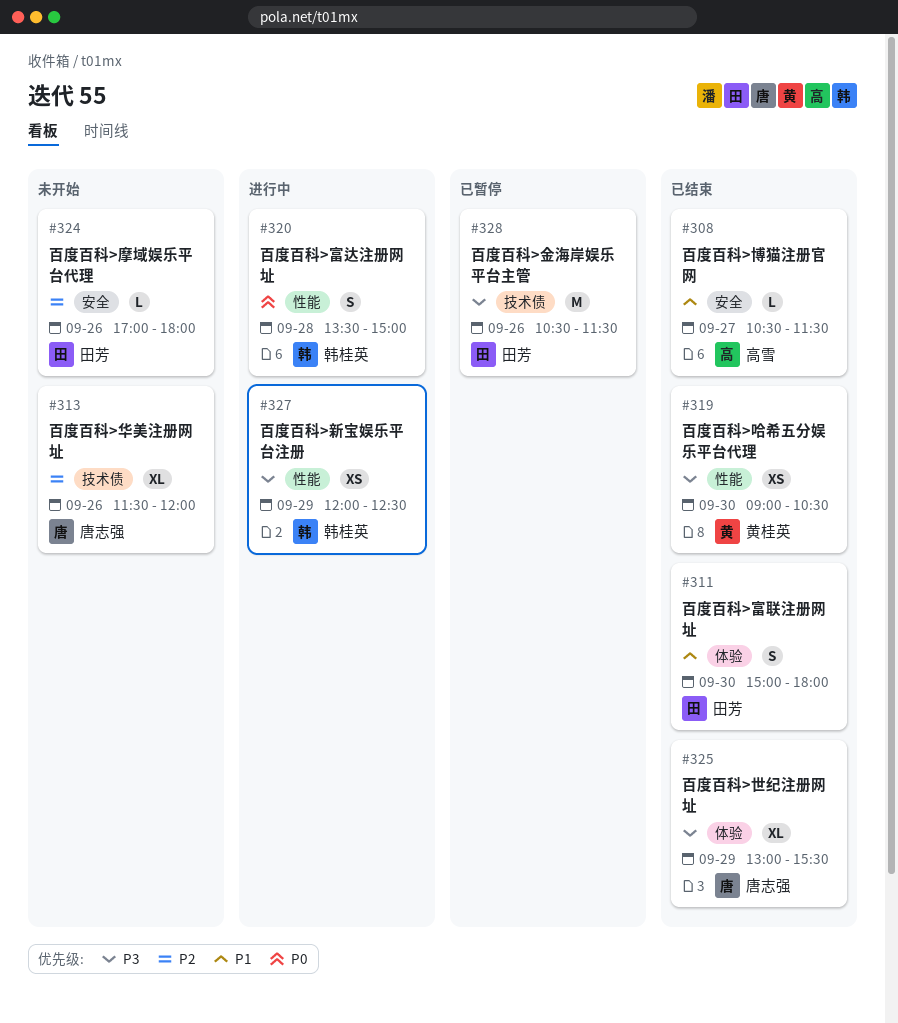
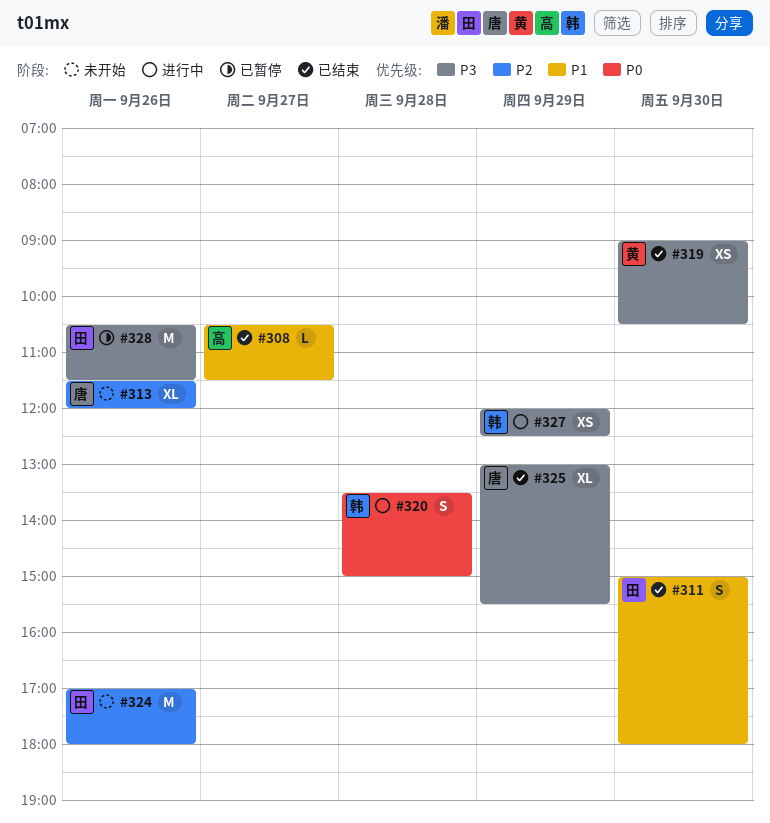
#324, estimate: L -> M

